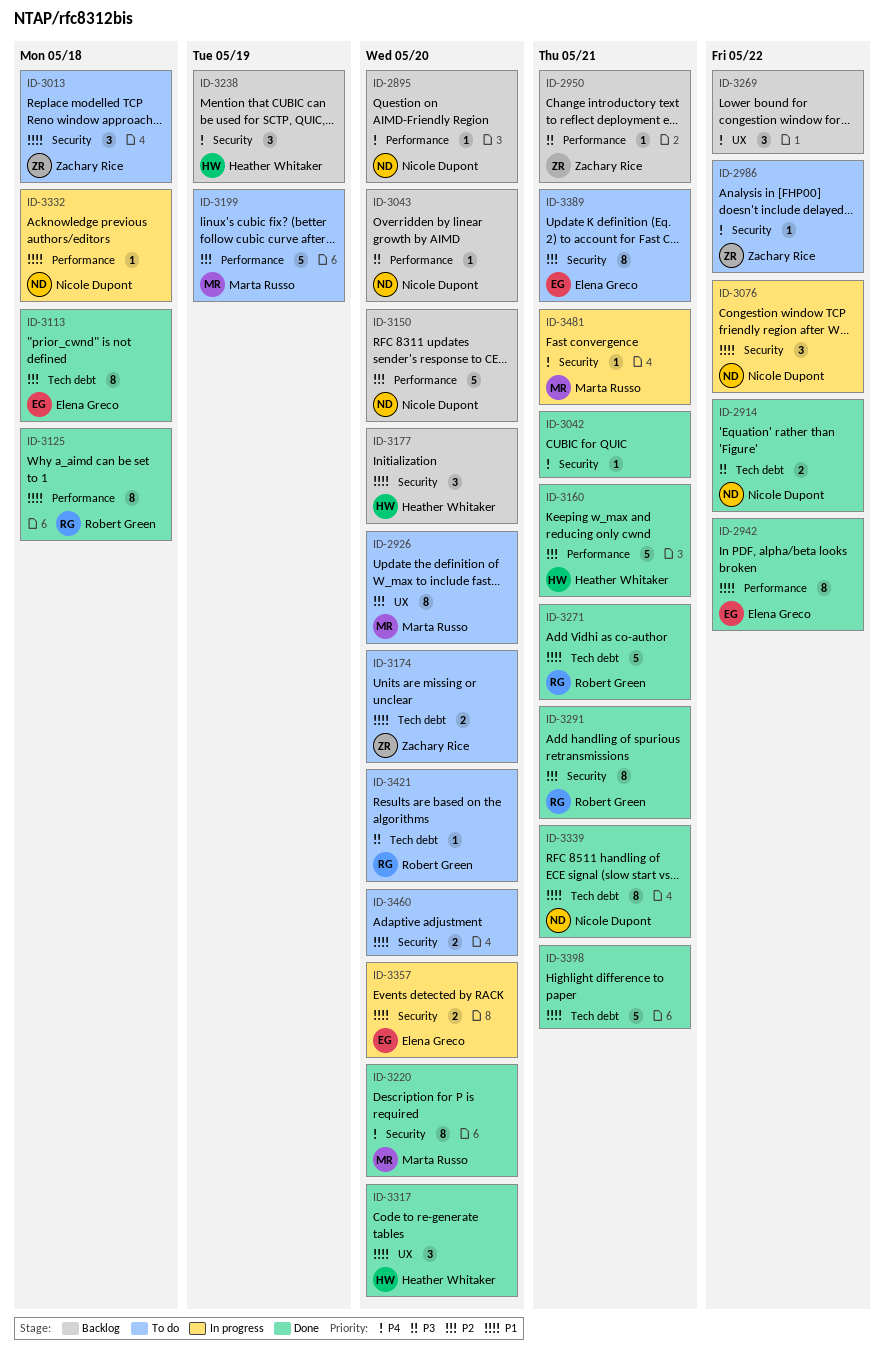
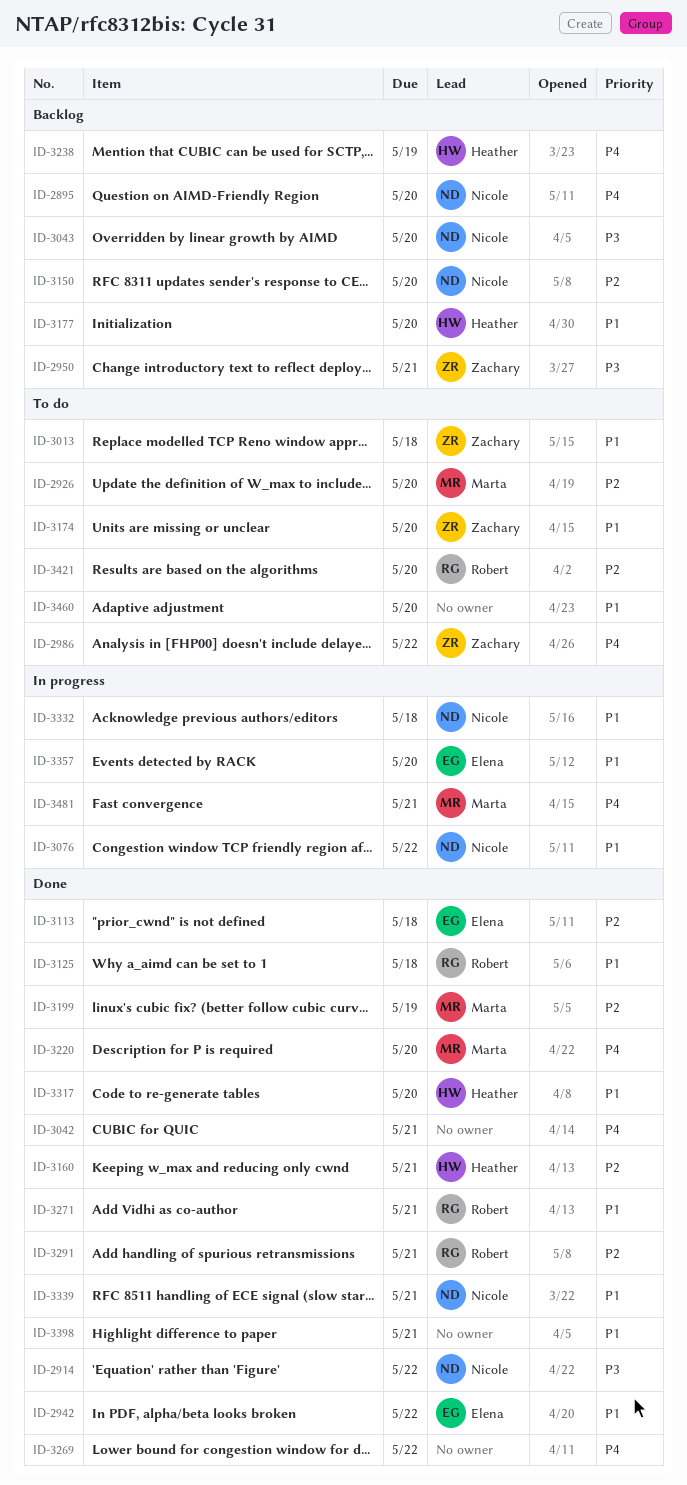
ID-3199, status: To do -> Done
ID-3269, status: Backlog -> Done
ID-3389: present -> none
ID-3421, priority: P3 -> P2

